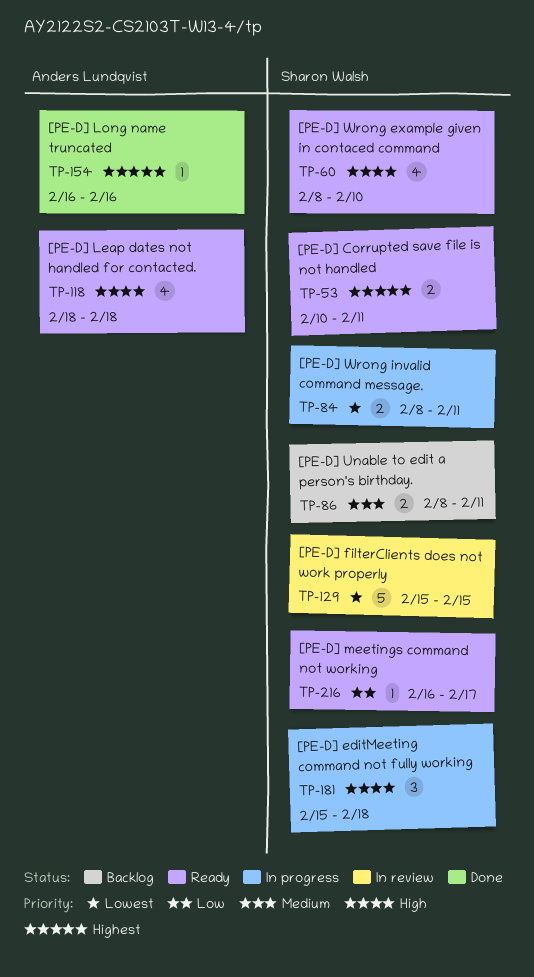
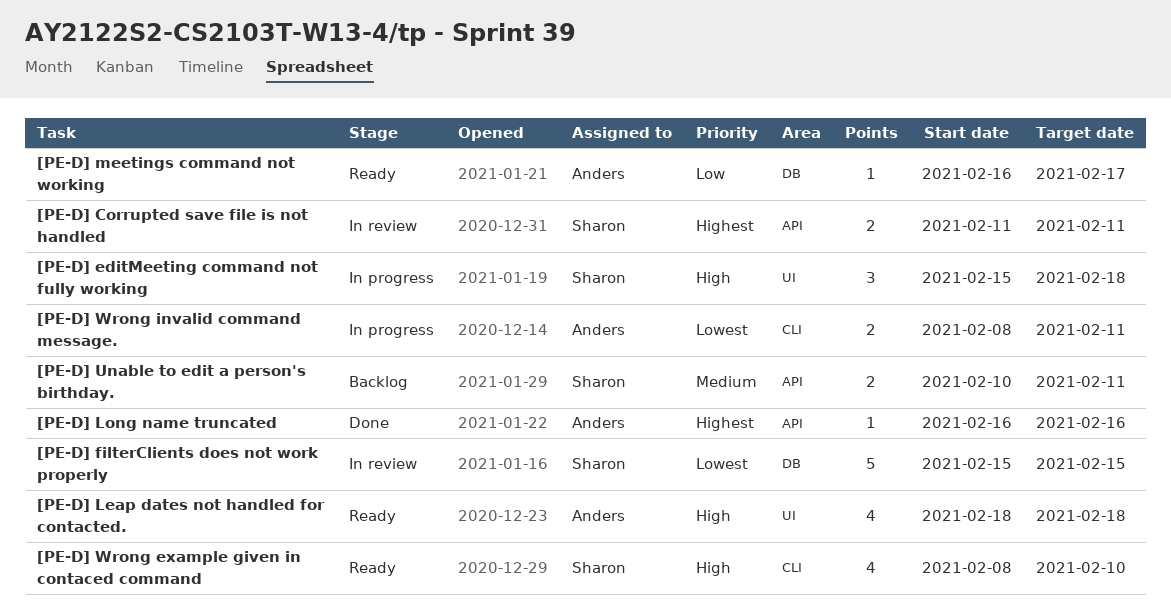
[PE-D] Corrupted save file is not handled, status: Ready -> In review
[PE-D] Corrupted save file is not handled, start: Feb 10 -> Feb 11
[PE-D] meetings command not working, owner: Sharon Walsh -> Anders Lundqvist
[PE-D] Unable to edit a person's birthday., start: Feb 8 -> Feb 10
[PE-D] Wrong invalid command message., owner: Sharon Walsh -> Anders Lundqvist

